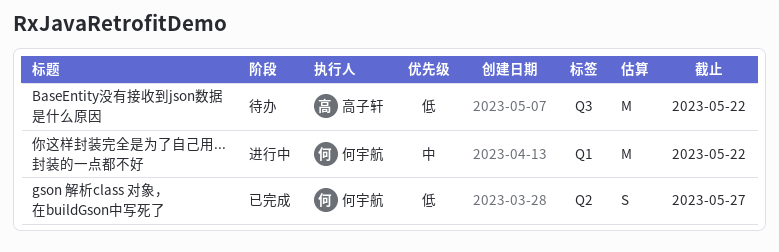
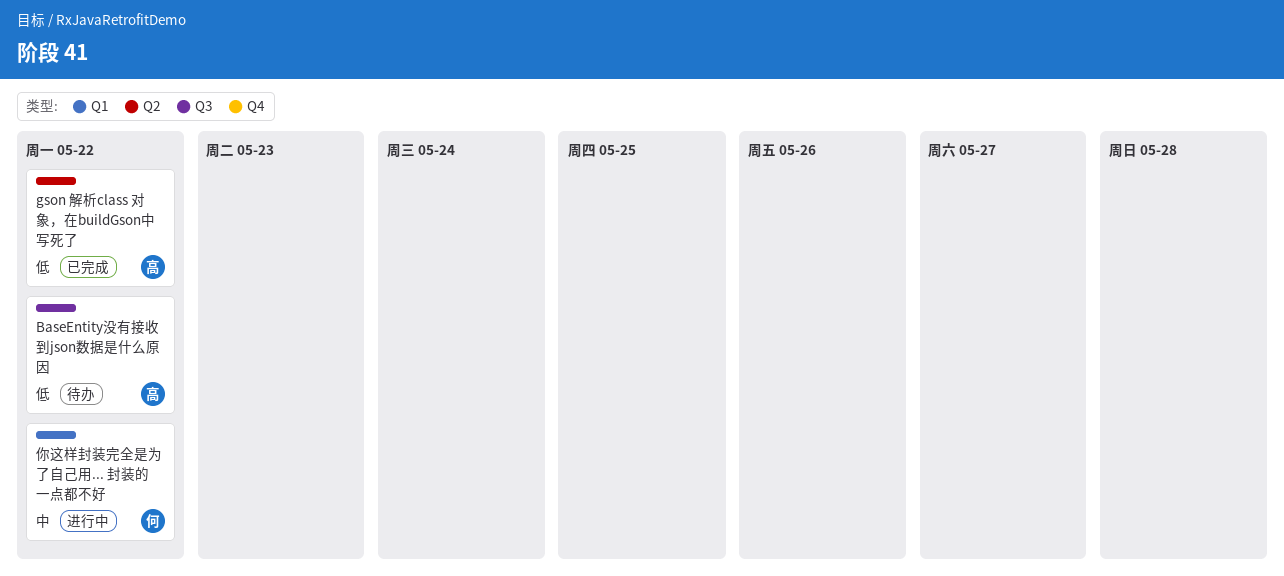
gson 解析class 对象，在buildGson中写死了, owner: 何宇航 -> 高子轩
gson 解析class 对象，在buildGson中写死了, due: May 27 -> May 22

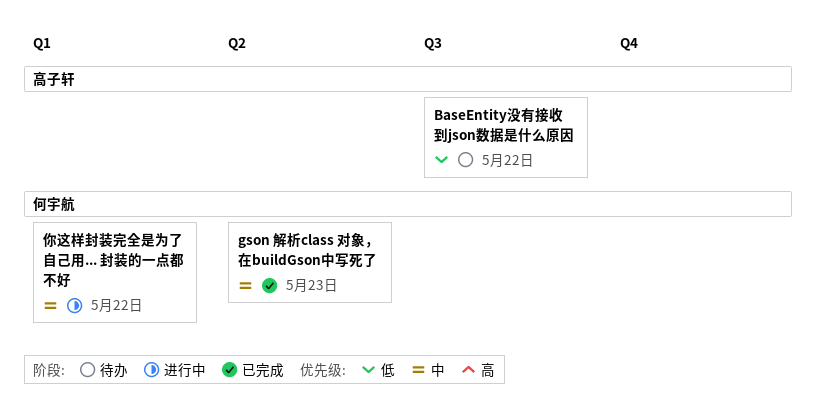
gson 解析class 对象，在buildGson中写死了, owner: 高子轩 -> 何宇航
gson 解析class 对象，在buildGson中写死了, priority: 低 -> 中
gson 解析class 对象，在buildGson中写死了, due: May 22 -> May 23

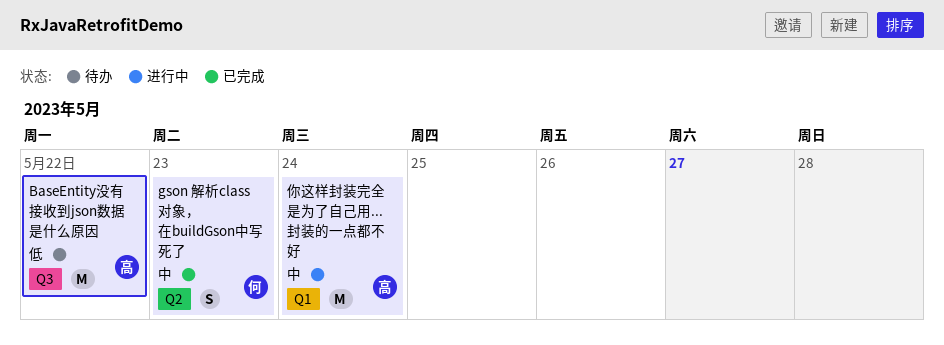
你这样封装完全是为了自己用... 封装的一点都不好, owner: 何宇航 -> 高子轩
你这样封装完全是为了自己用... 封装的一点都不好, due: May 22 -> May 24

